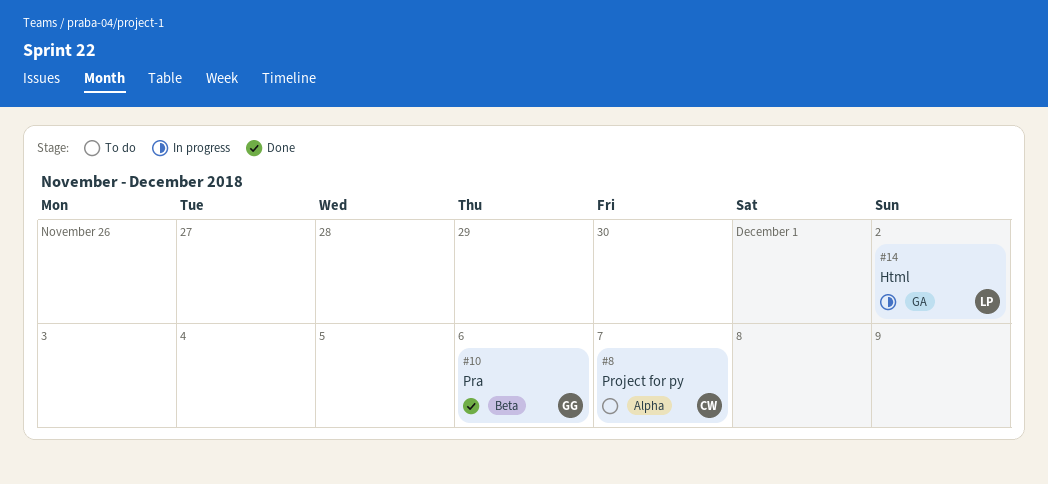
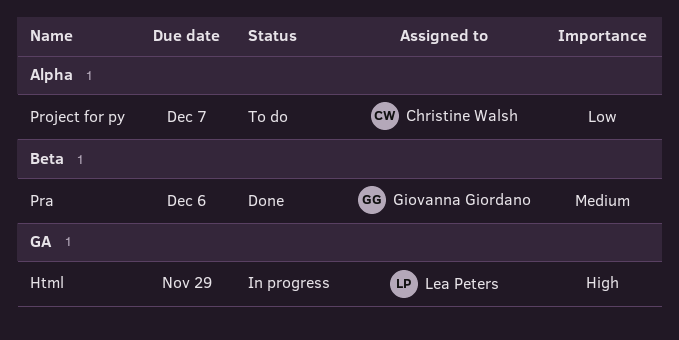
Html, due: Dec 2 -> Nov 29

